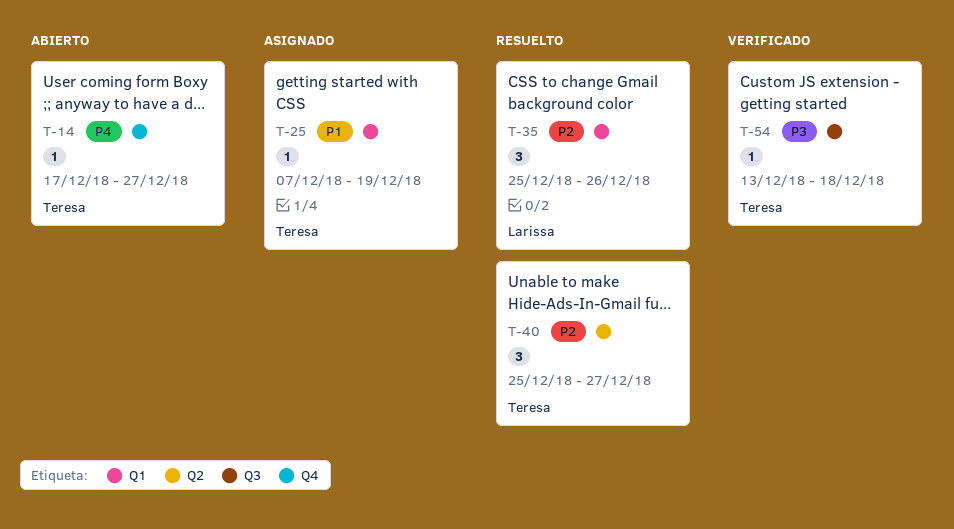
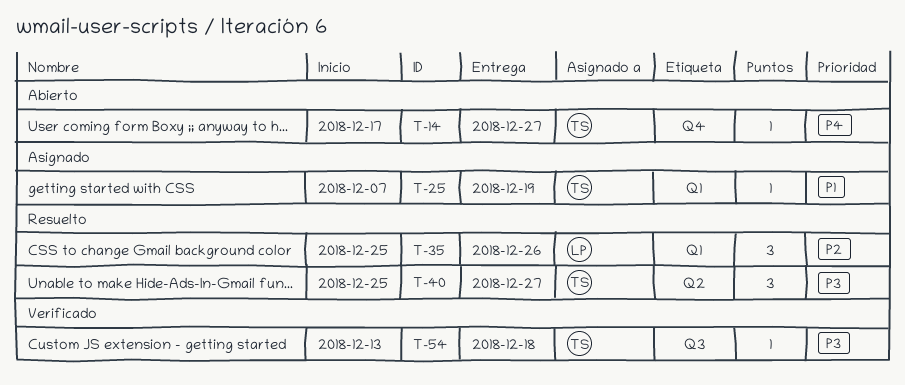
T-40, priority: P2 -> P3

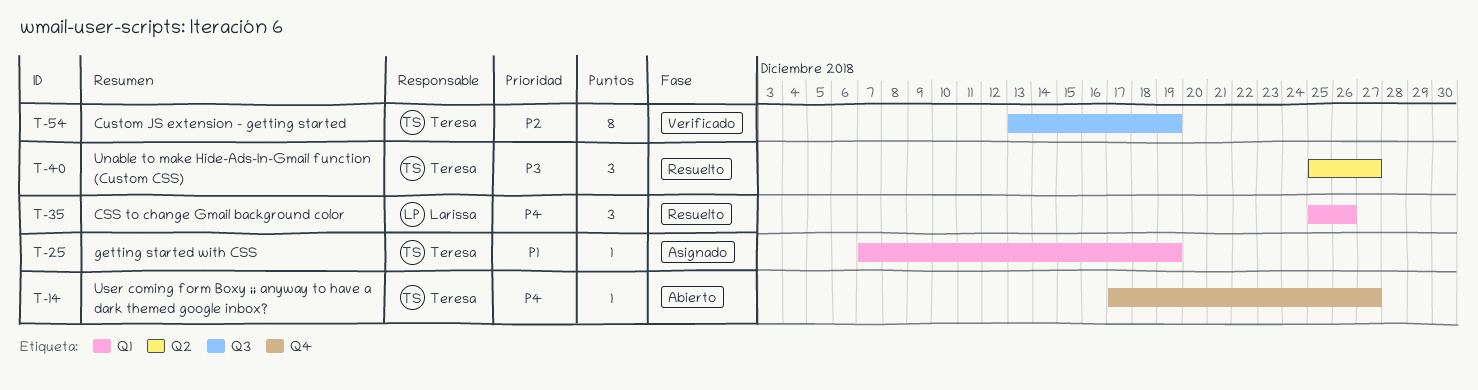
T-35, priority: P2 -> P4
T-54, priority: P3 -> P2
T-54, estimate: 1 -> 8
T-54, due: Dec 18 -> Dec 19

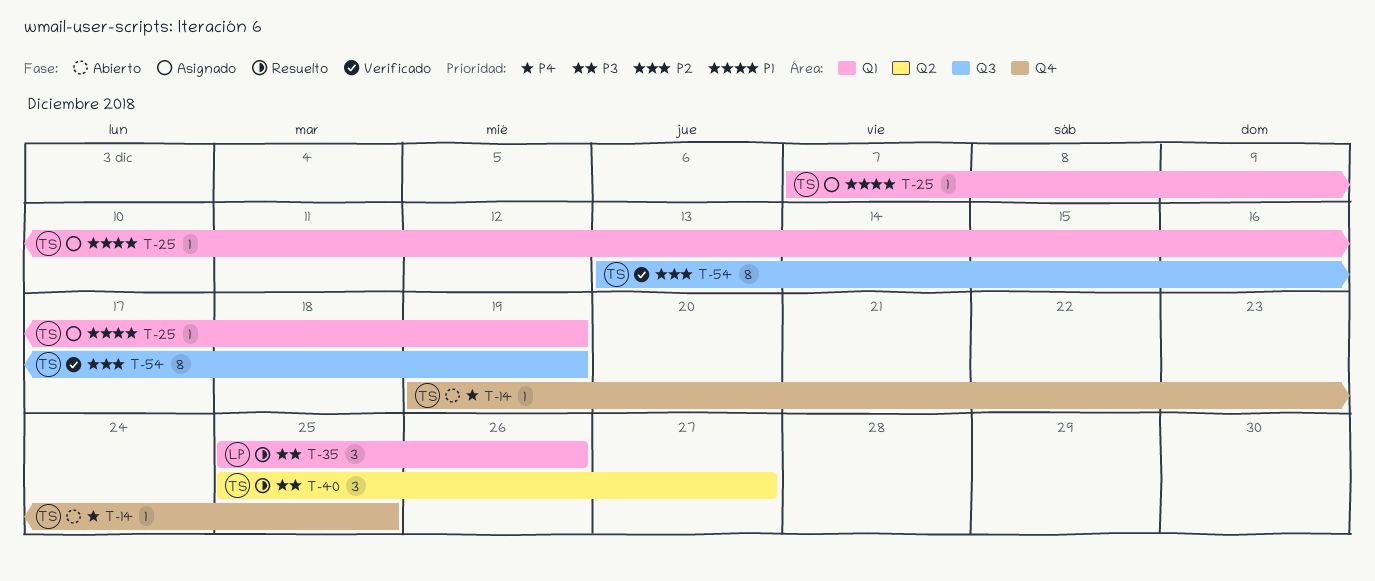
T-14, start: Dec 17 -> Dec 19
T-14, due: Dec 27 -> Dec 25
T-35, priority: P4 -> P3

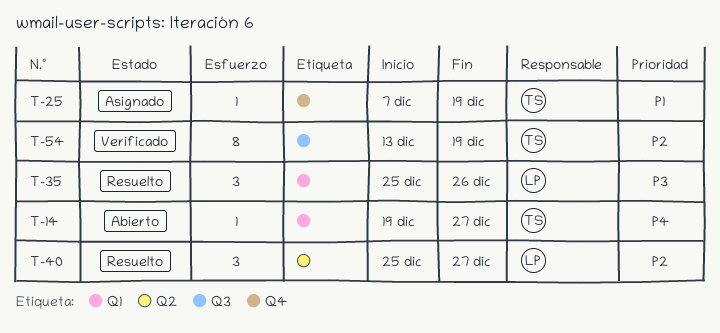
T-14, label: Q4 -> Q1
T-14, due: Dec 25 -> Dec 27
T-25, label: Q1 -> Q4
T-40, owner: TS -> LP
T-40, priority: P3 -> P2

